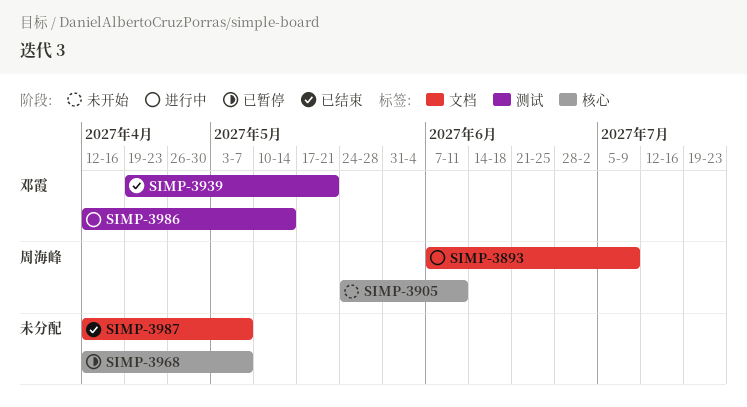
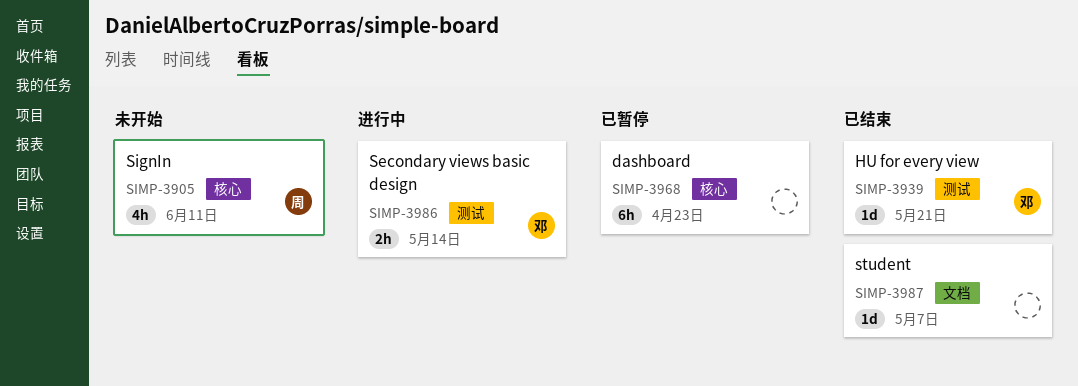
SIMP-3893: present -> none
SIMP-3968, due: May 7 -> Apr 23

